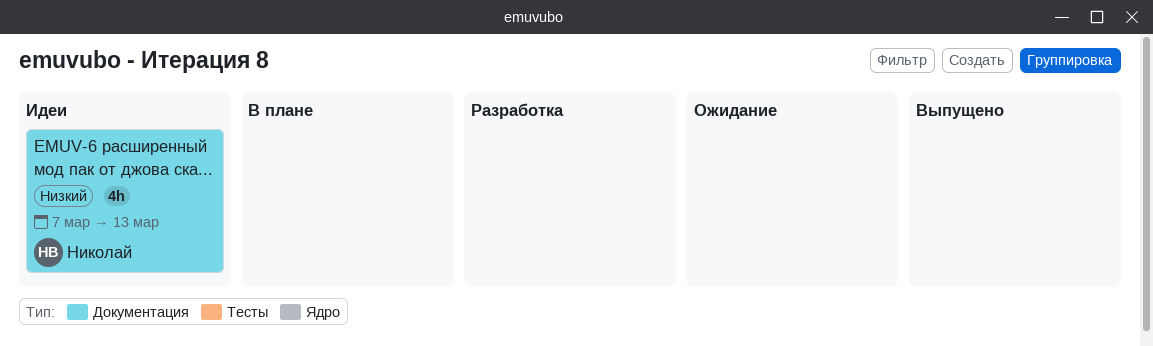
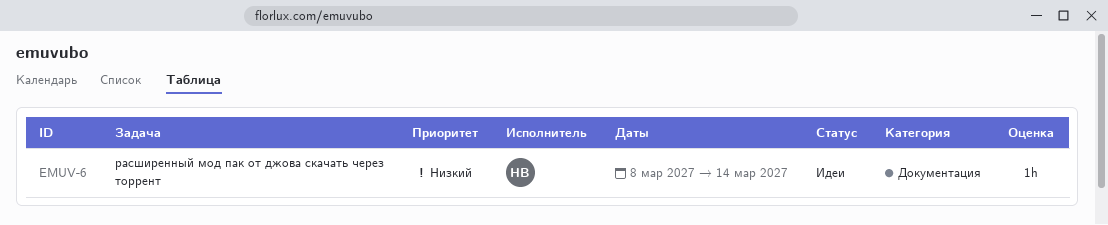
EMUV-6, estimate: 4h -> 1h
EMUV-6, start: Mar 7 -> Mar 8
EMUV-6, due: Mar 13 -> Mar 14

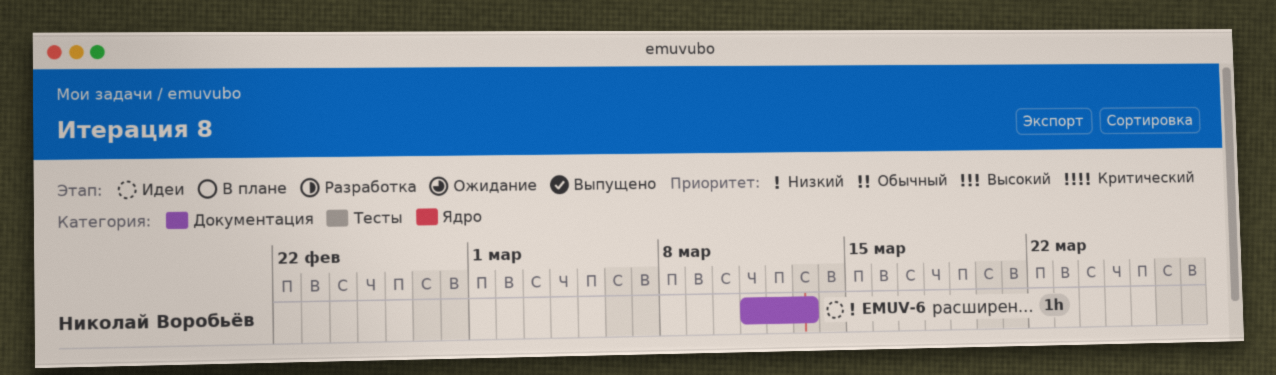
EMUV-6, start: Mar 8 -> Mar 11
EMUV-6, due: Mar 14 -> Mar 13

